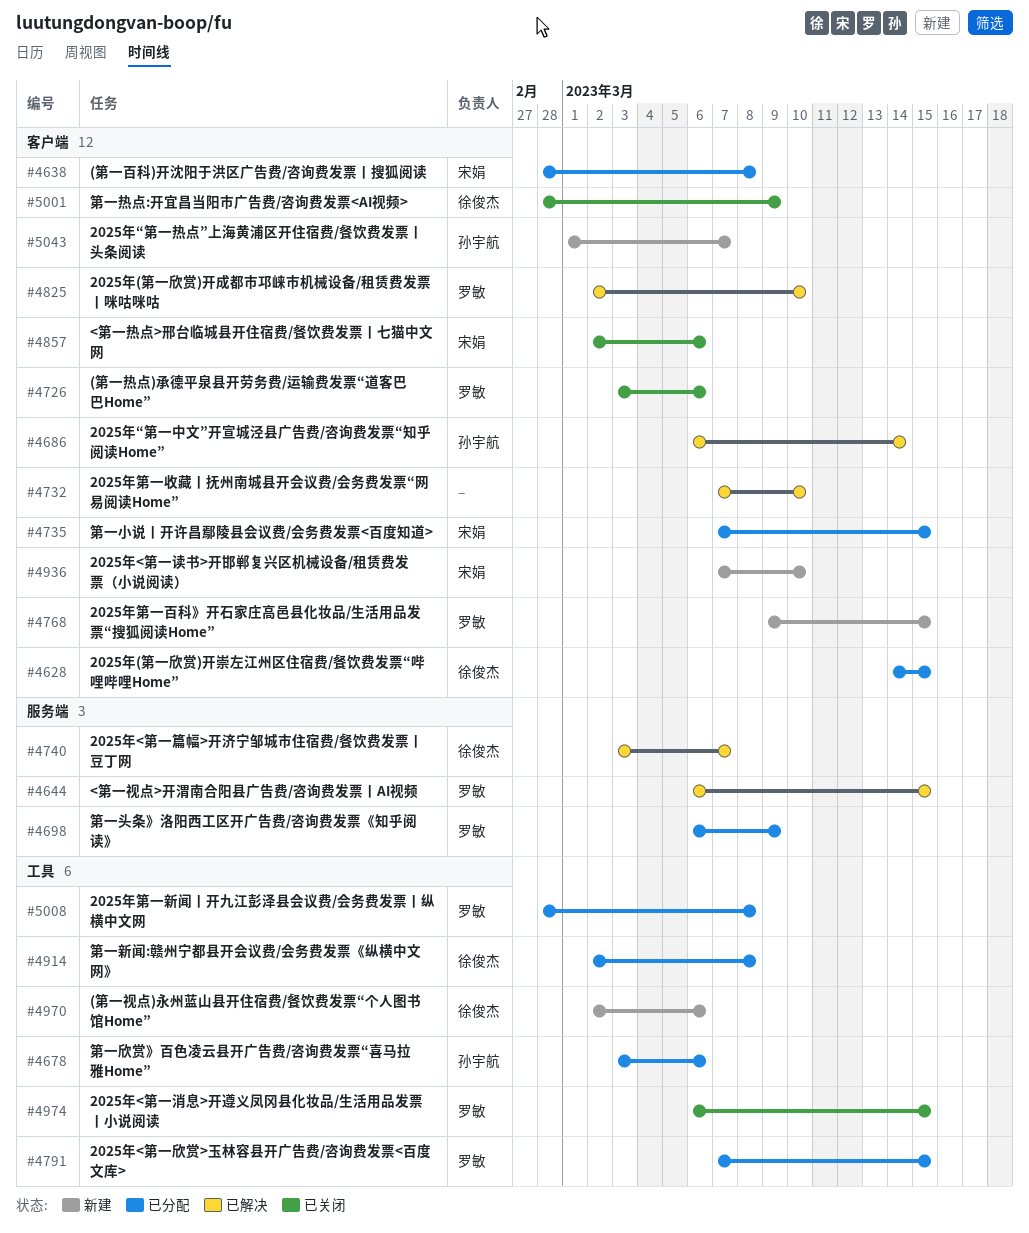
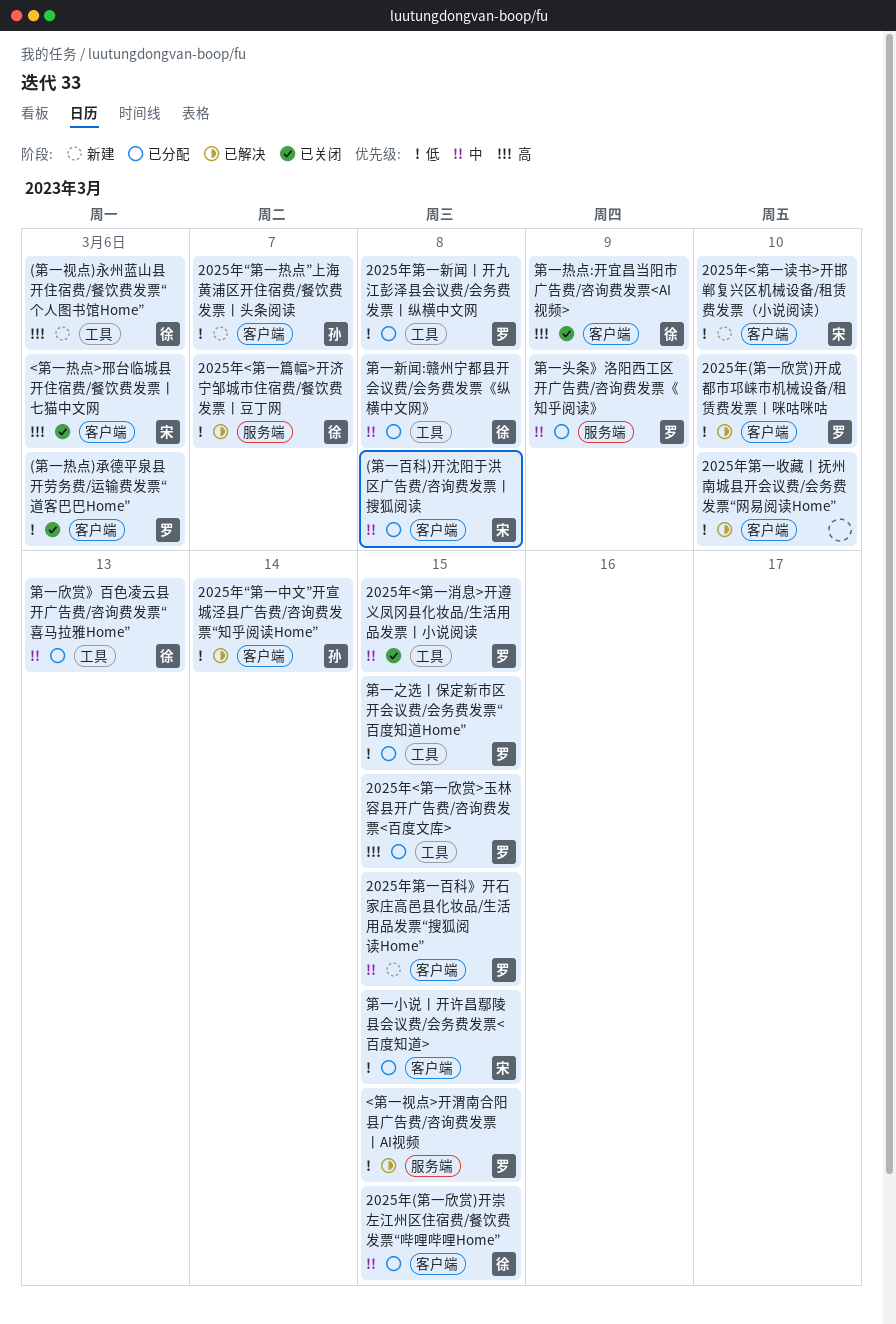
第一之选丨保定新市区开会议费/会务费发票“百度知道Home”: none -> present
第一欣赏》百色凌云县开广告费/咨询费发票“喜马拉雅Home”, owner: 孙宇航 -> 徐俊杰
第一欣赏》百色凌云县开广告费/咨询费发票“喜马拉雅Home”, due: Mar 6 -> Mar 13

